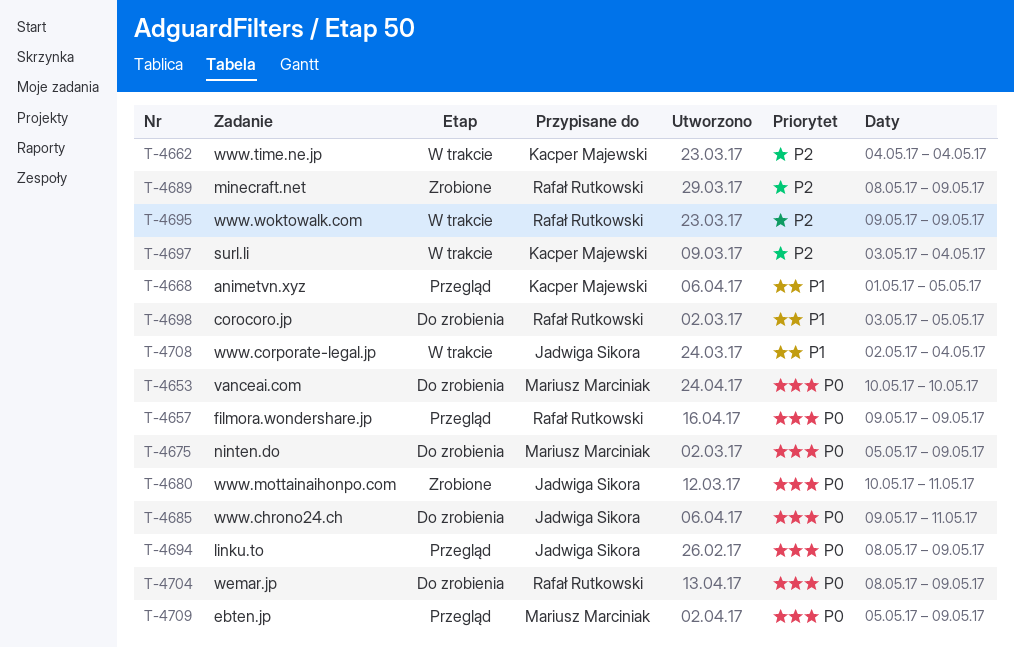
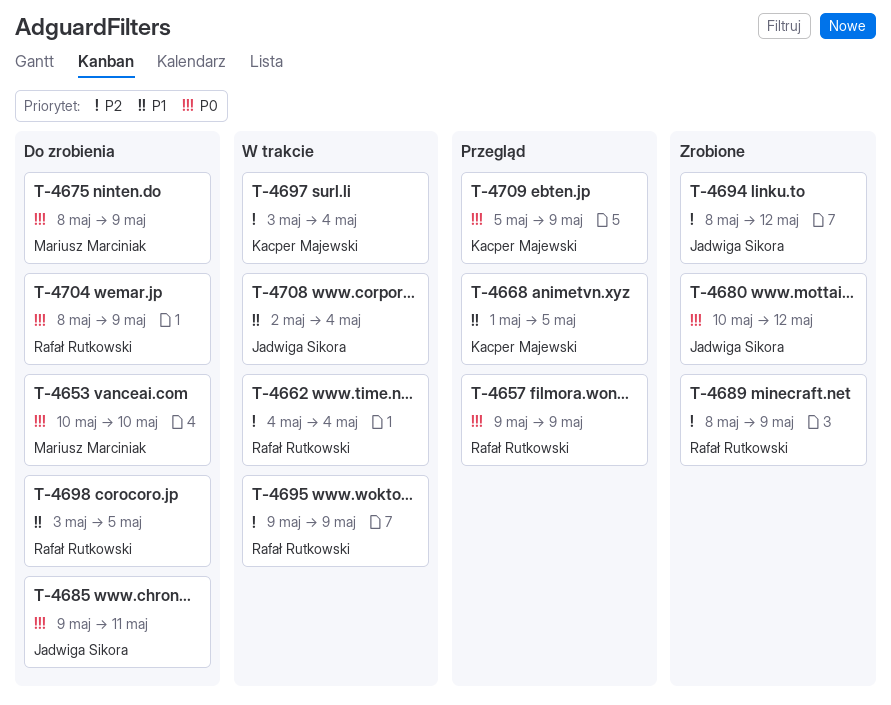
T-4662, owner: Kacper Majewski -> Rafał Rutkowski
T-4675, start: May 5 -> May 8
T-4680, due: May 11 -> May 12
T-4694, status: Przegląd -> Zrobione
T-4694, priority: P0 -> P2
T-4694, due: May 9 -> May 12
T-4709, owner: Mariusz Marciniak -> Kacper Majewski

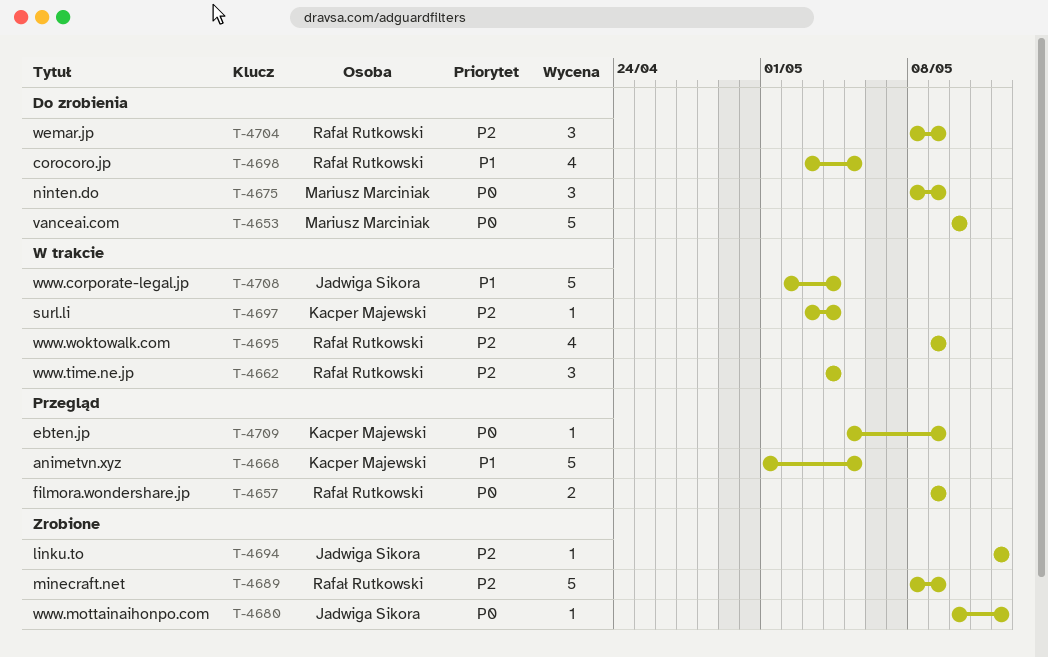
T-4685: present -> none
T-4694, start: May 8 -> May 12
T-4704, priority: P0 -> P2

